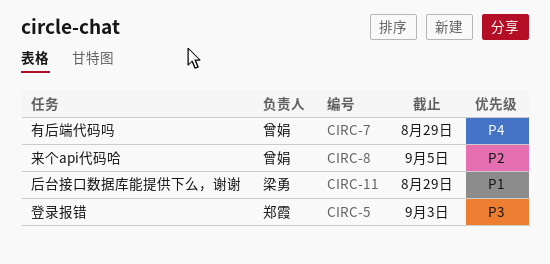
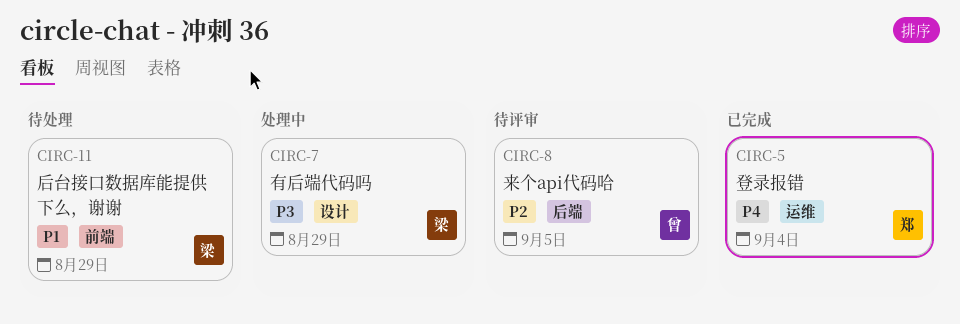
CIRC-5, priority: P3 -> P4
CIRC-5, due: Sep 3 -> Sep 4
CIRC-7, owner: 曾娟 -> 梁勇
CIRC-7, priority: P4 -> P3

